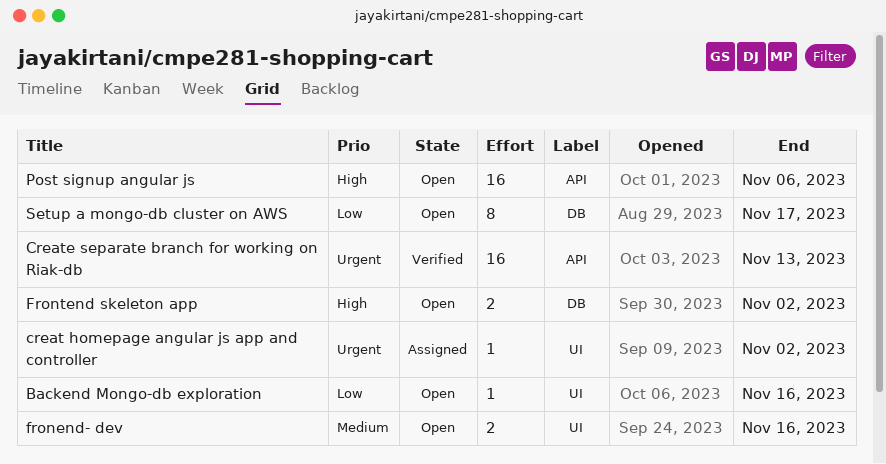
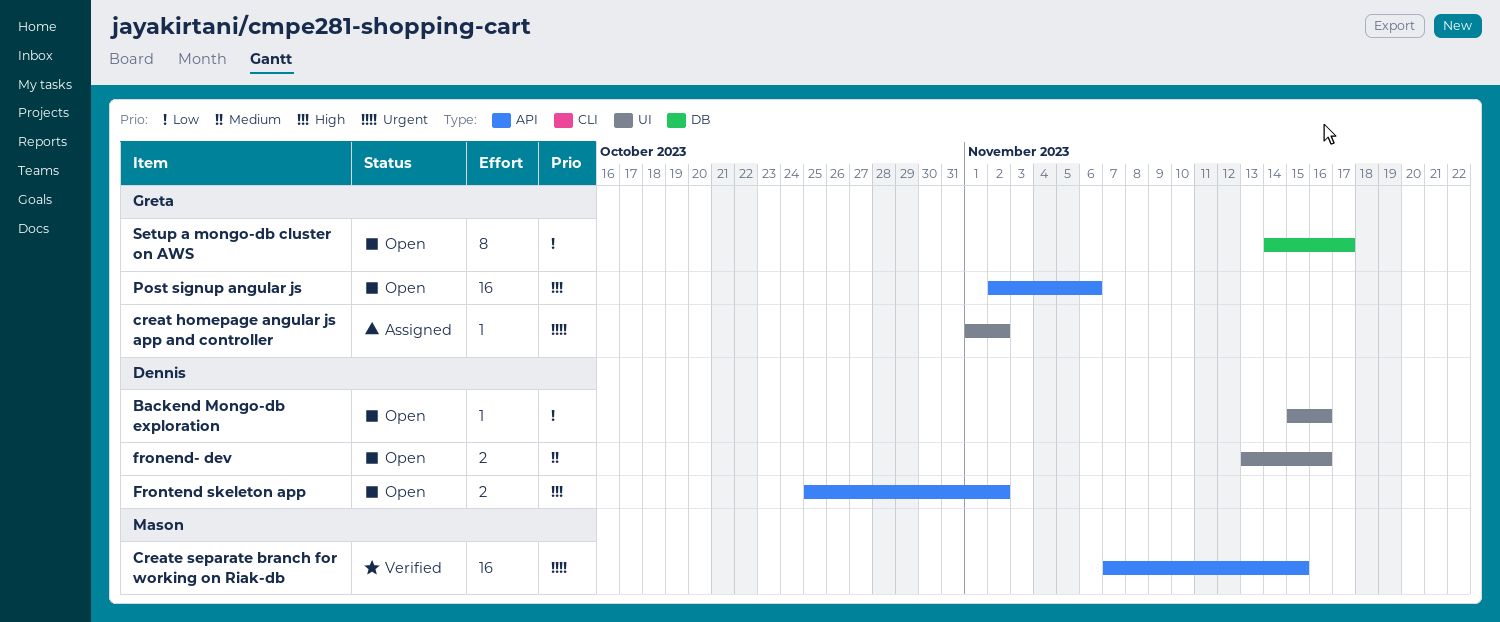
Create separate branch for working on Riak-db, due: Nov 13 -> Nov 15
Frontend skeleton app, label: DB -> API

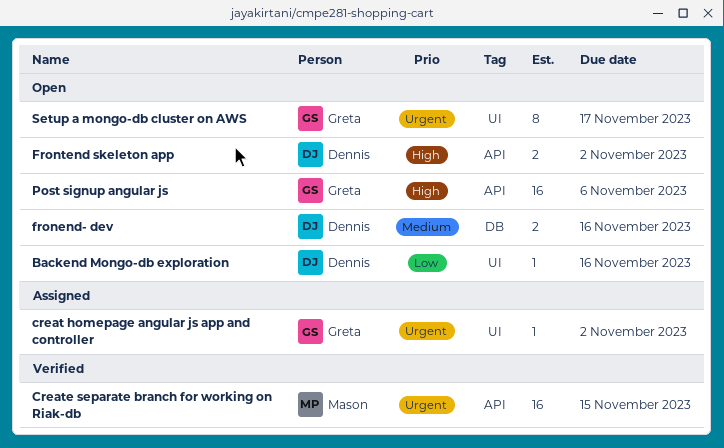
fronend- dev, label: UI -> DB
Setup a mongo-db cluster on AWS, priority: Low -> Urgent
Setup a mongo-db cluster on AWS, label: DB -> UI

